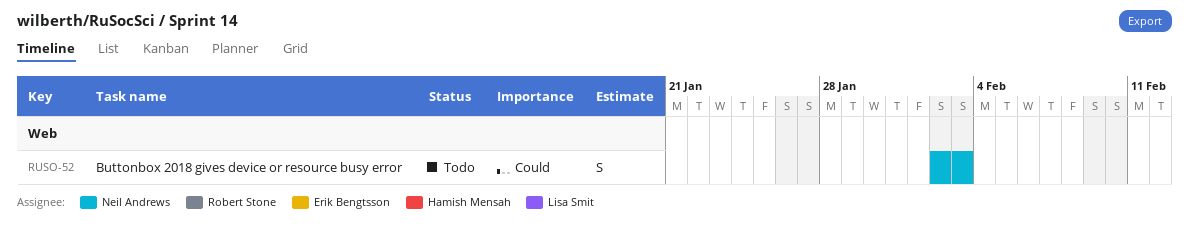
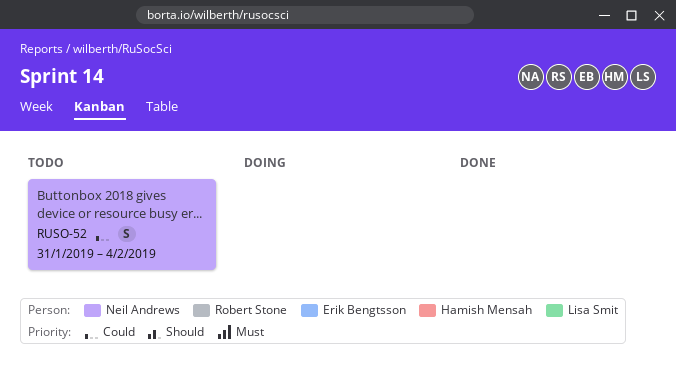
RUSO-52, start: Feb 2 -> Jan 31
RUSO-52, due: Feb 3 -> Feb 4

